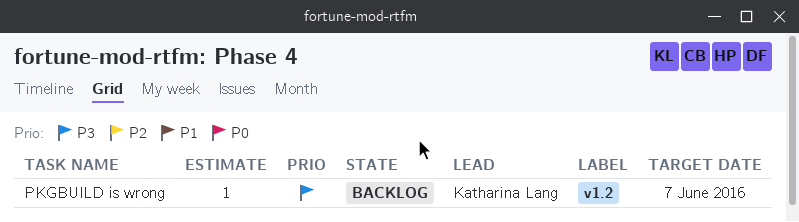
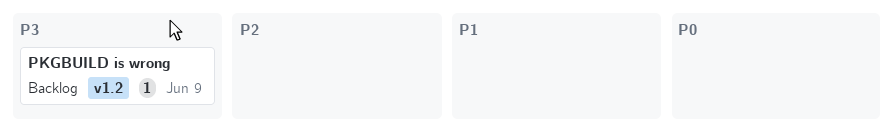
PKGBUILD is wrong, due: Jun 7 -> Jun 9

